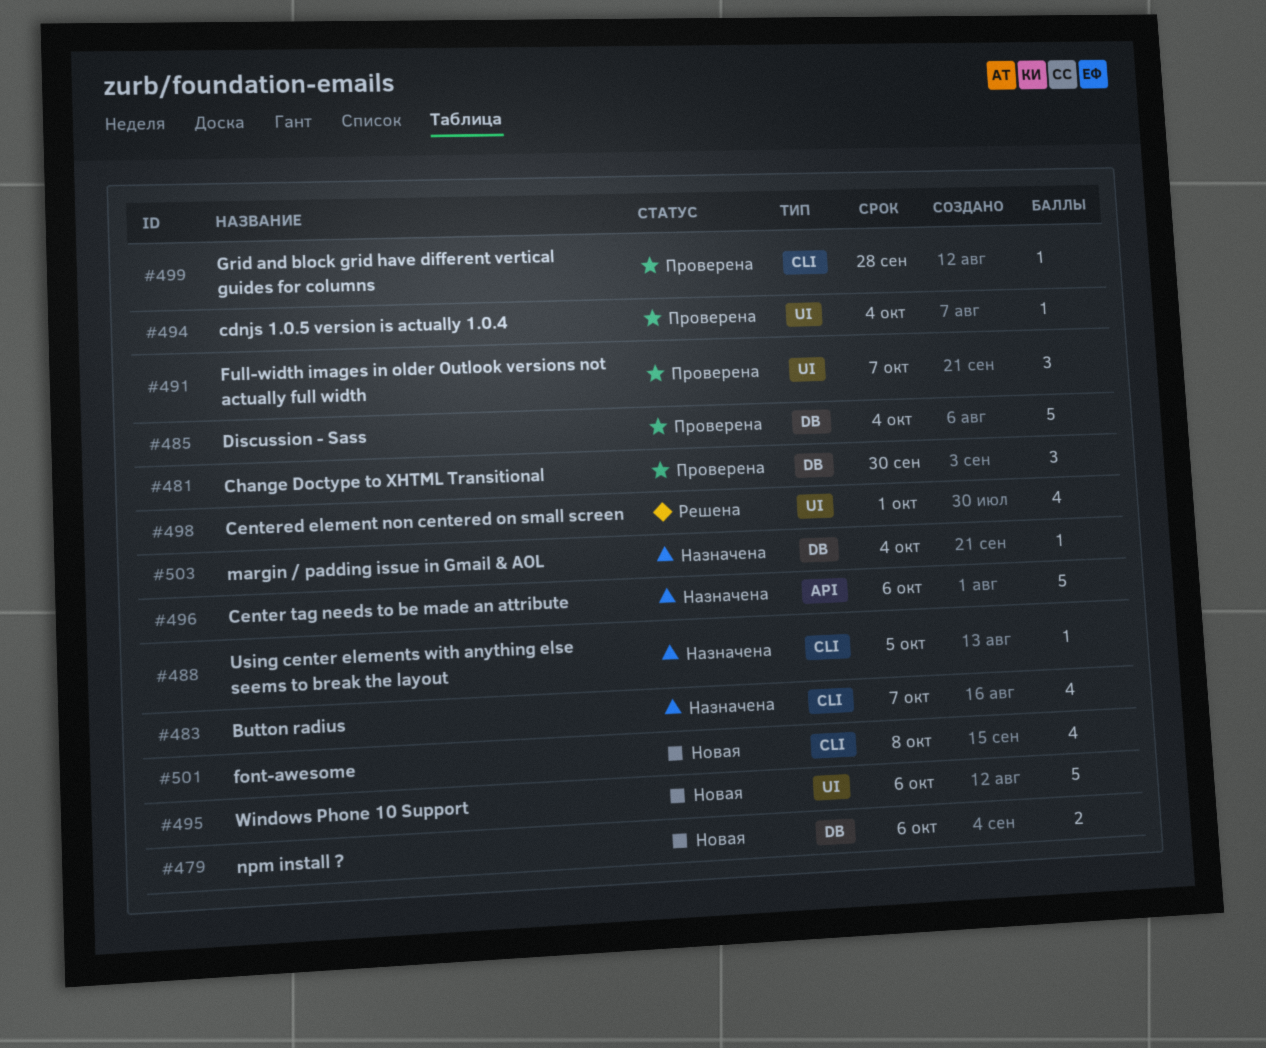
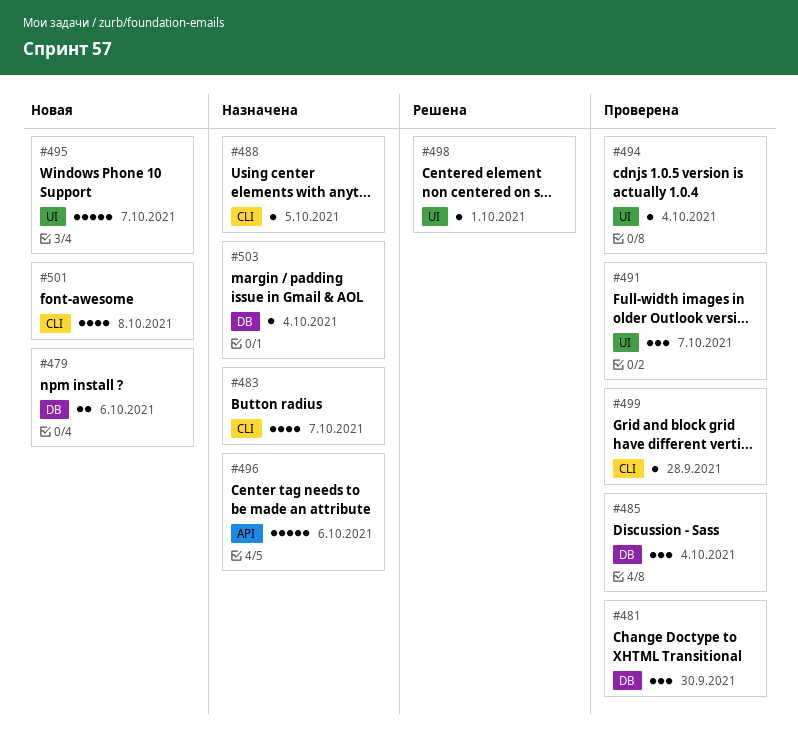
#485, estimate: 5 -> 3
#495, due: Oct 6 -> Oct 7
#498, estimate: 4 -> 1

